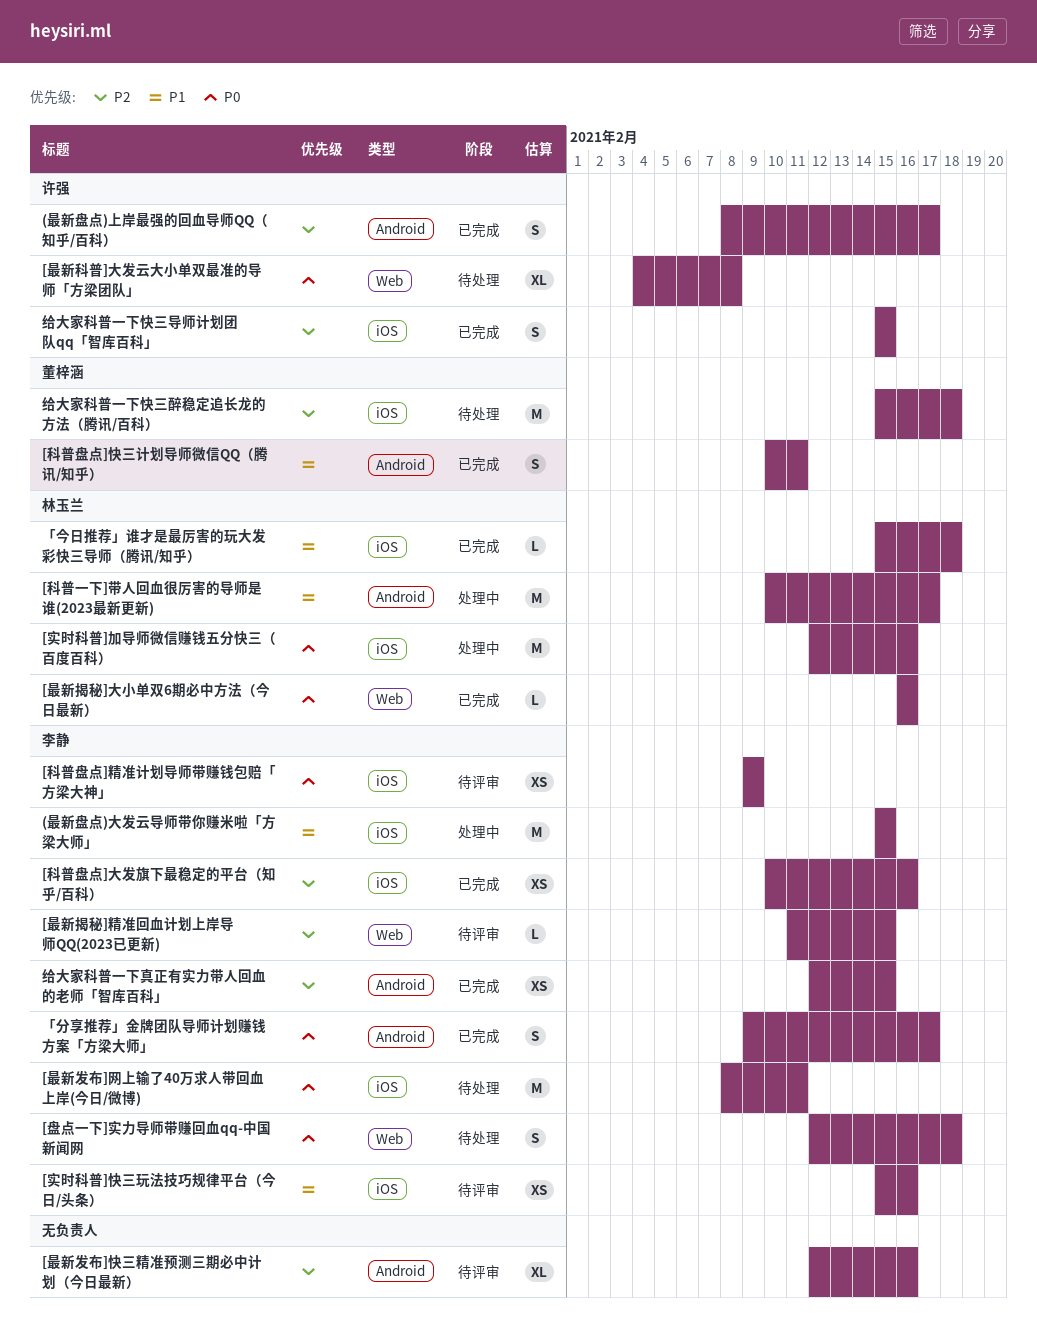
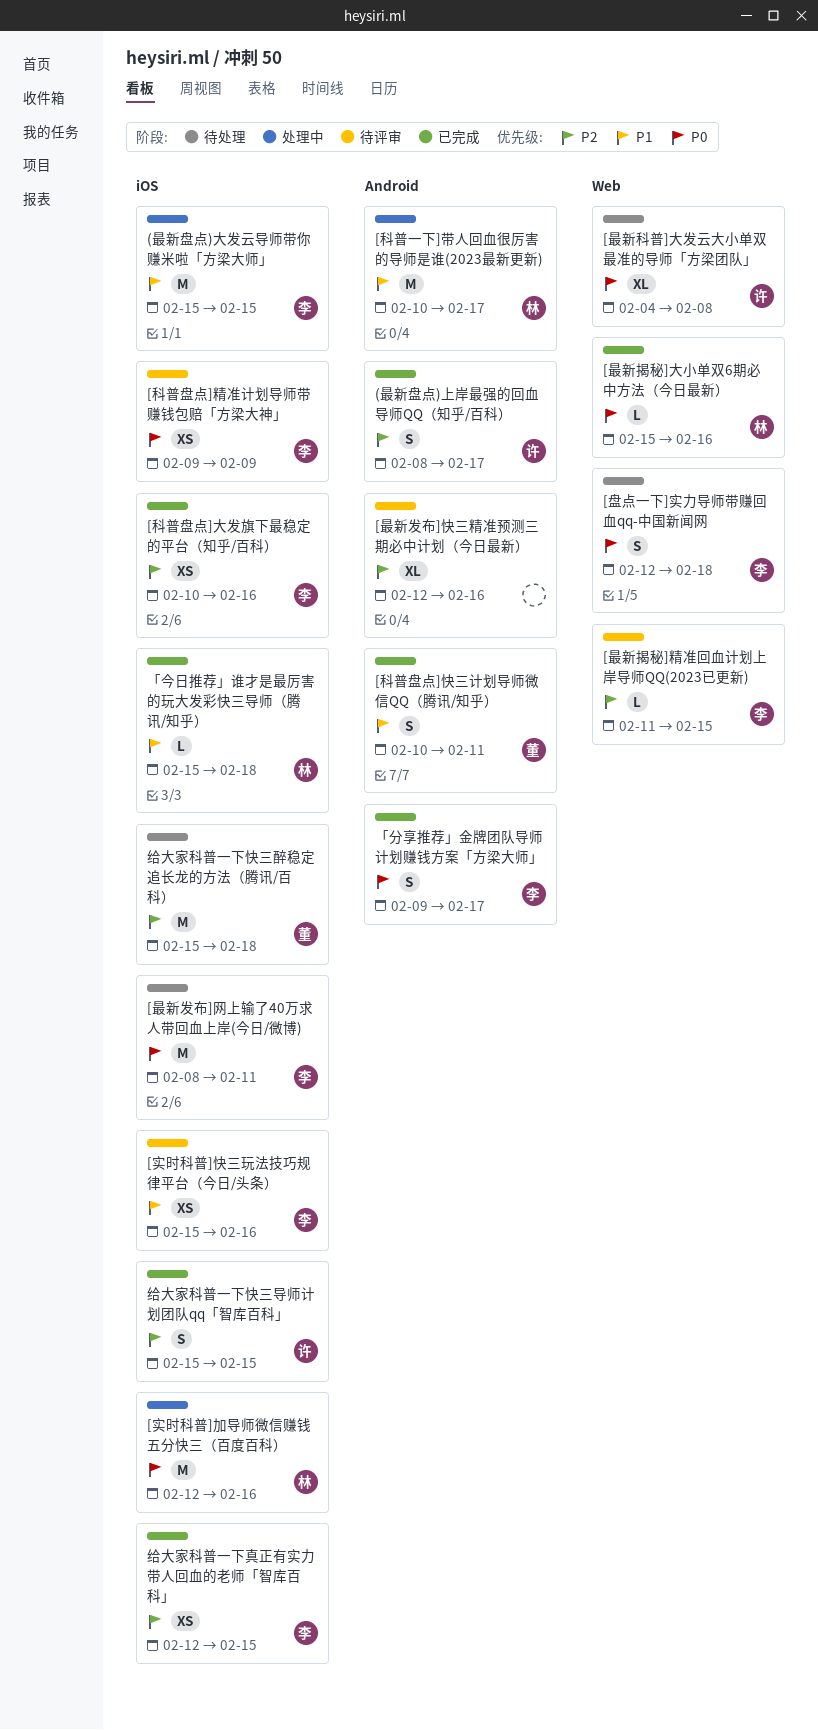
[最新揭秘]大小单双6期必中方法（今日最新）, start: Feb 16 -> Feb 15
给大家科普一下真正有实力带人回血的老师「智库百科」, label: Android -> iOS

